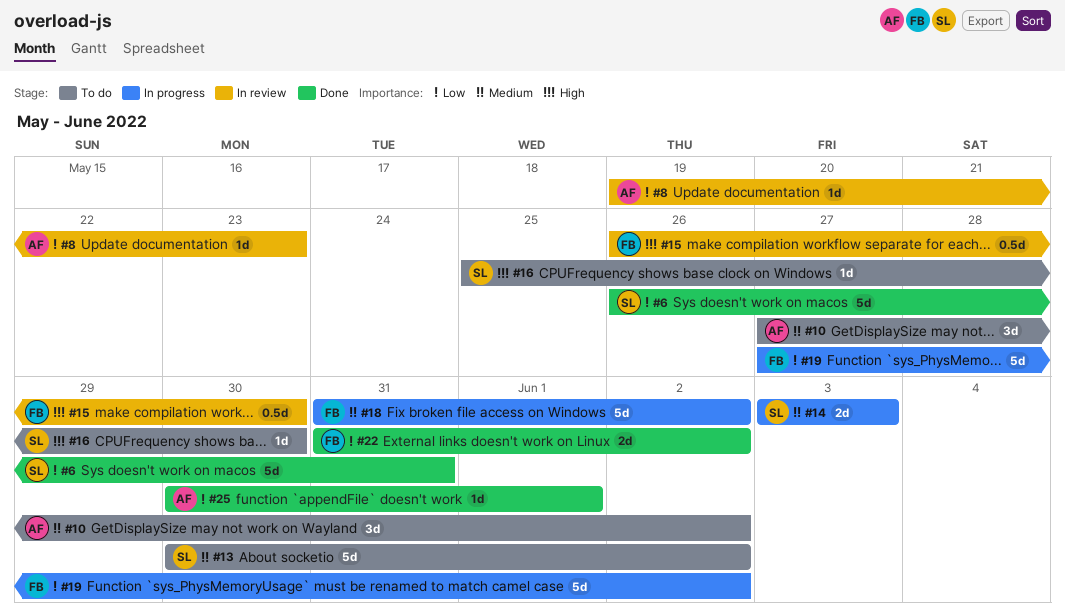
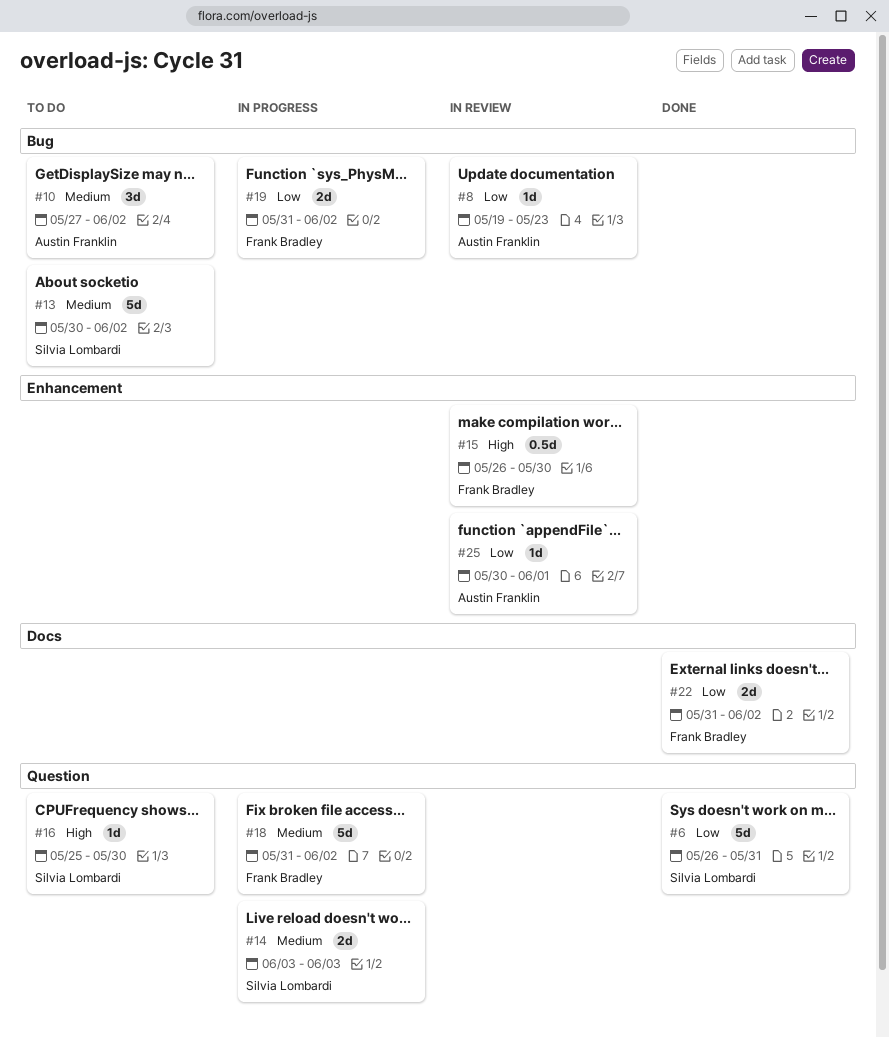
#19, estimate: 5d -> 2d
#19, start: May 27 -> May 31
#25, status: Done -> In review

